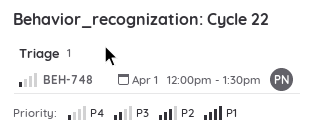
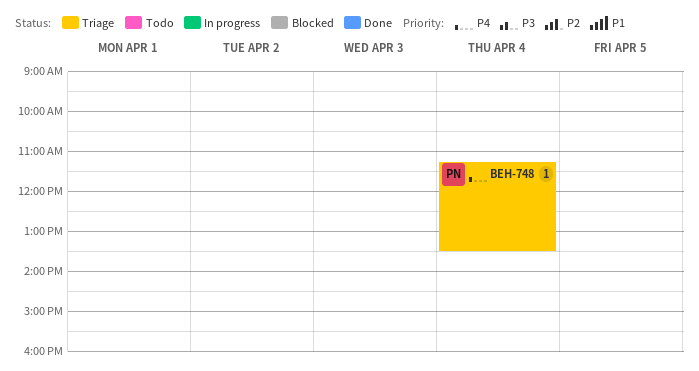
BEH-748, day: Apr 1 -> Apr 4
BEH-748, begins: 12:00 -> 11:15

